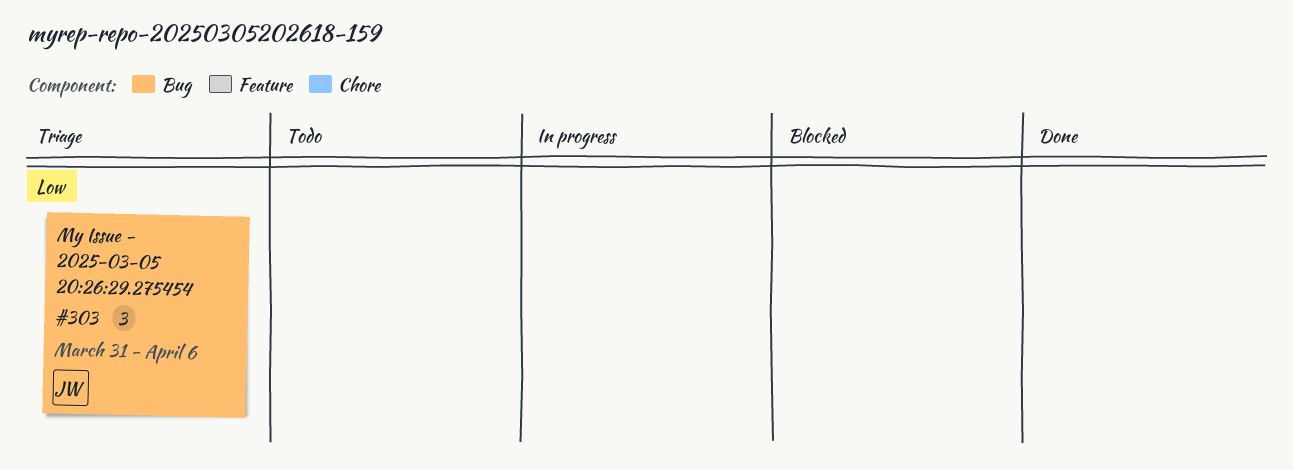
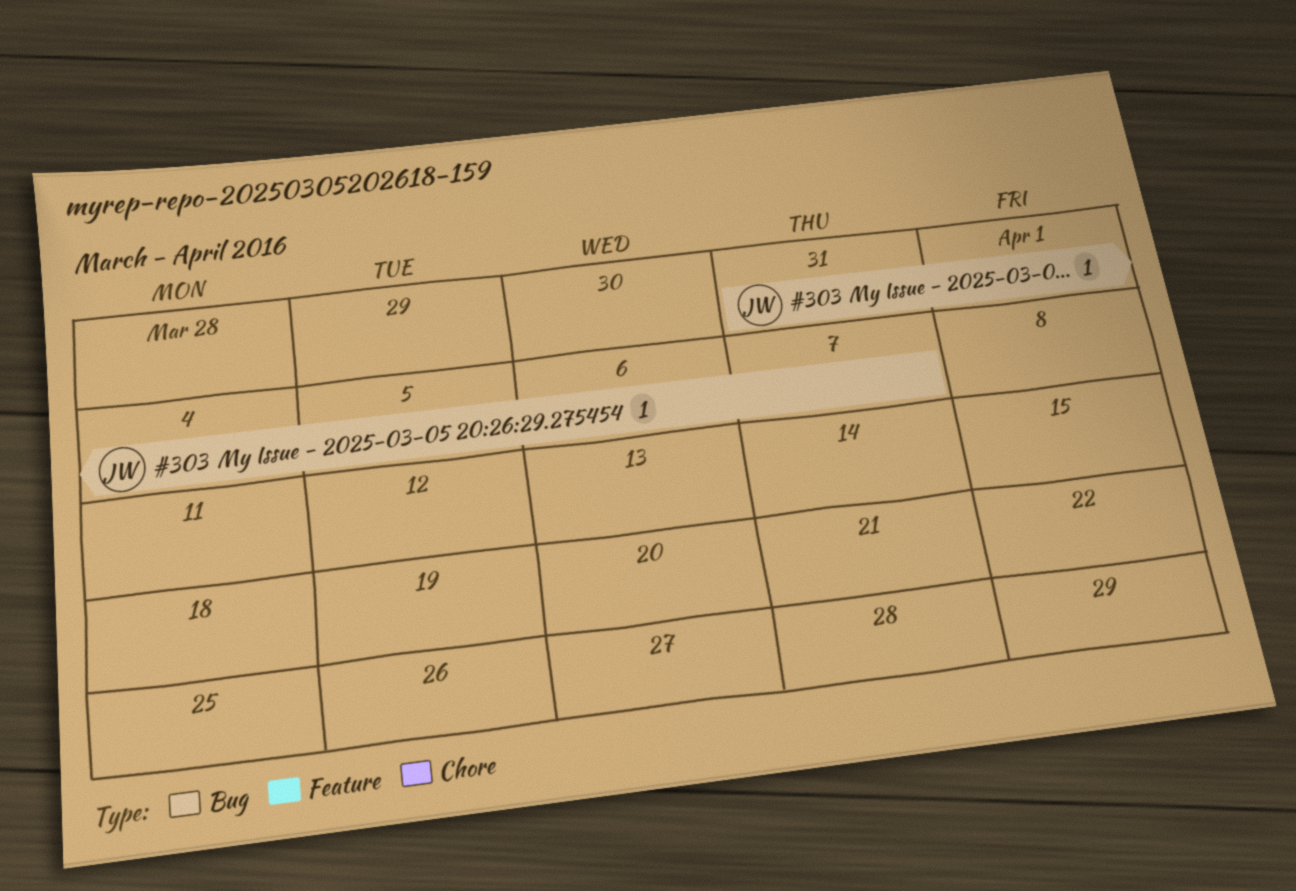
#303, estimate: 3 -> 1
#303, due: Apr 6 -> Apr 7

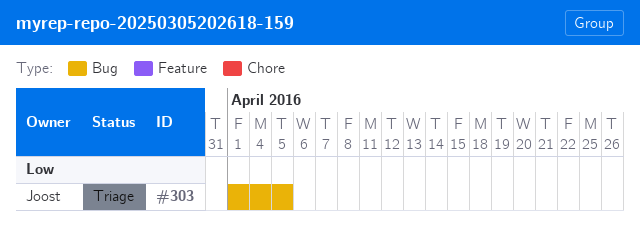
#303, start: Mar 31 -> Apr 1
#303, due: Apr 7 -> Apr 5

